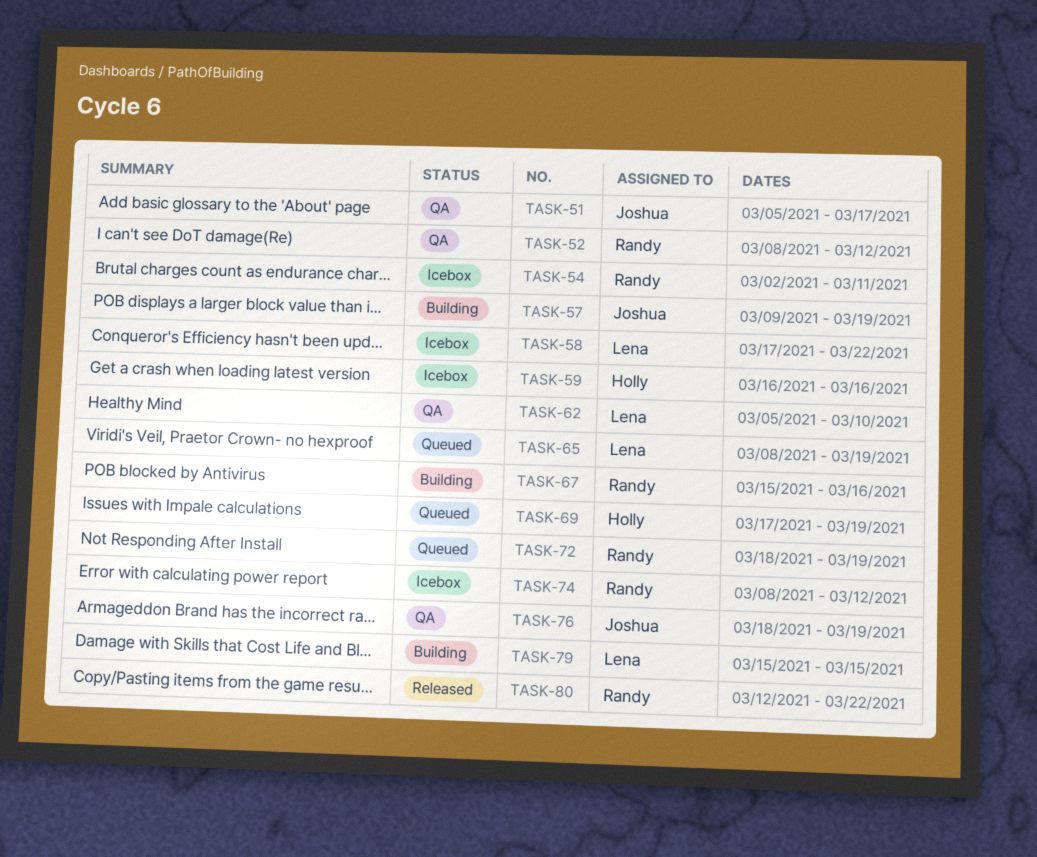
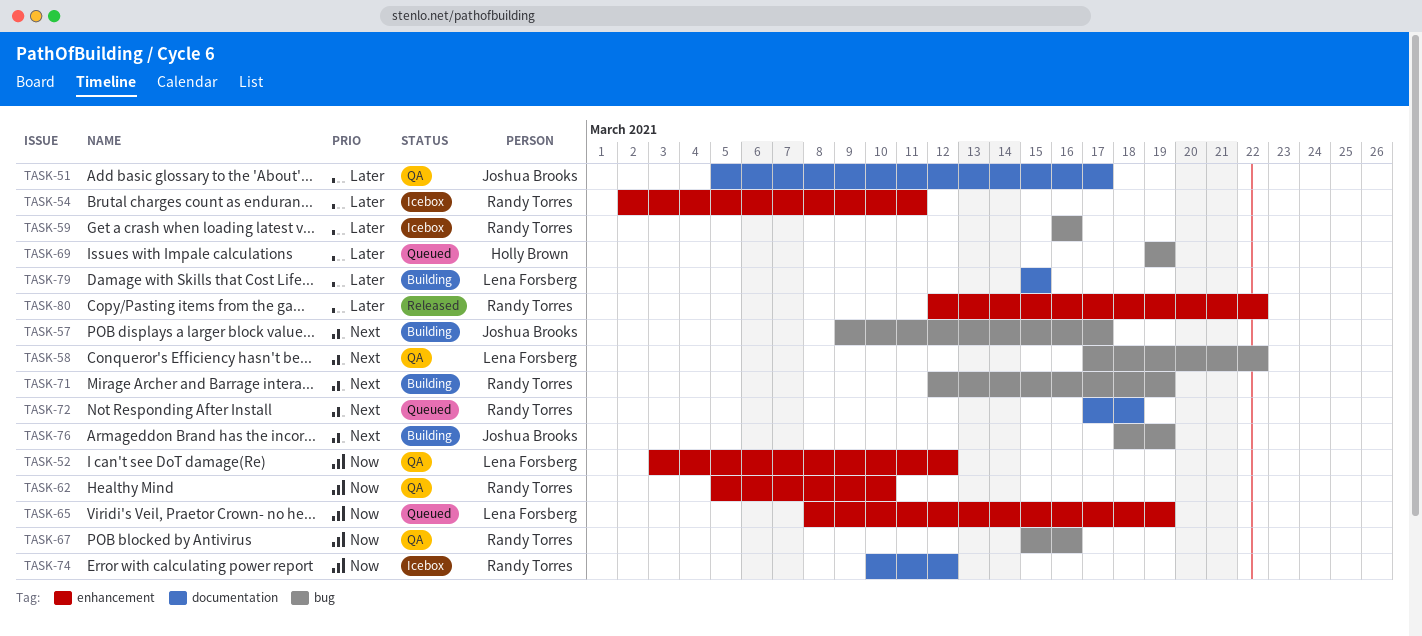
TASK-52, owner: Randy Torres -> Lena Forsberg
TASK-52, start: Mar 8 -> Mar 3
TASK-57, due: Mar 19 -> Mar 17
TASK-58, status: Icebox -> QA
TASK-59, owner: Holly Brown -> Randy Torres
TASK-62, owner: Lena Forsberg -> Randy Torres
TASK-67, status: Building -> QA
TASK-69, start: Mar 17 -> Mar 19
TASK-71: none -> present
TASK-72, start: Mar 18 -> Mar 17
TASK-72, due: Mar 19 -> Mar 18
TASK-74, start: Mar 8 -> Mar 10
TASK-76, status: QA -> Building

